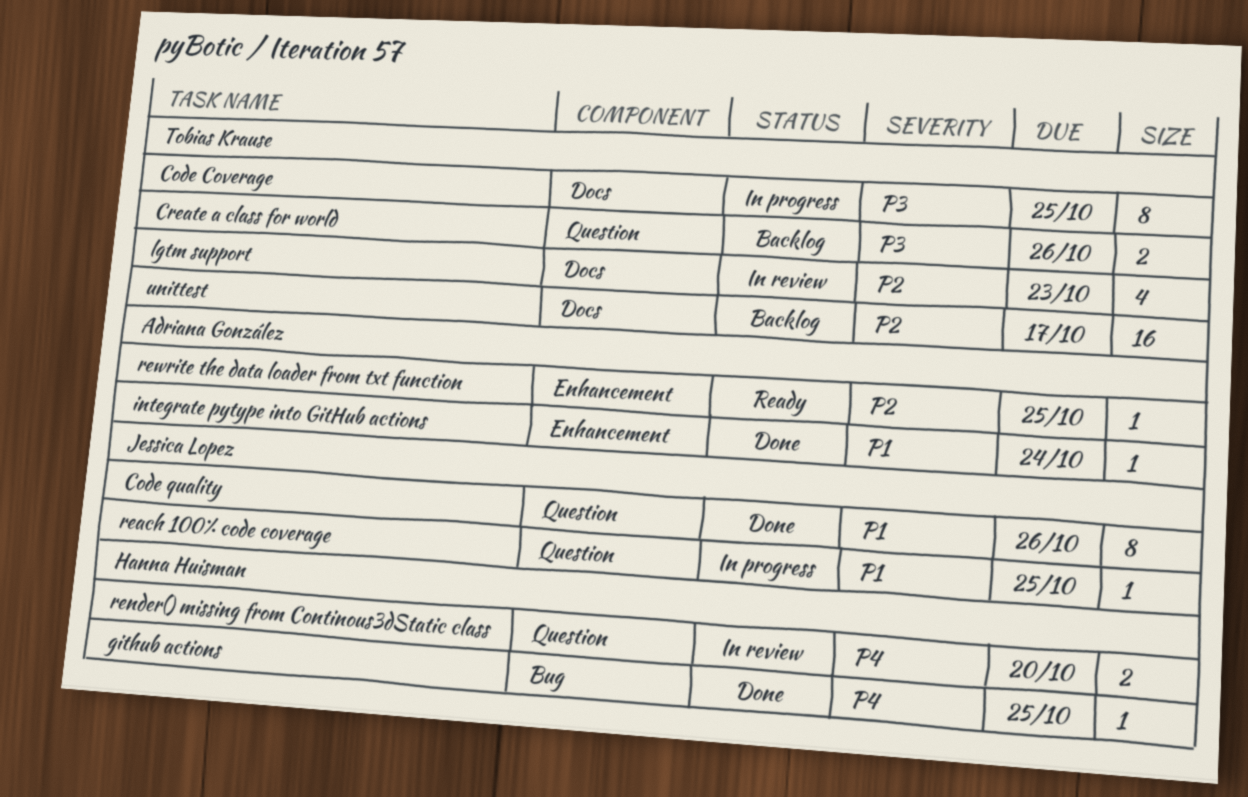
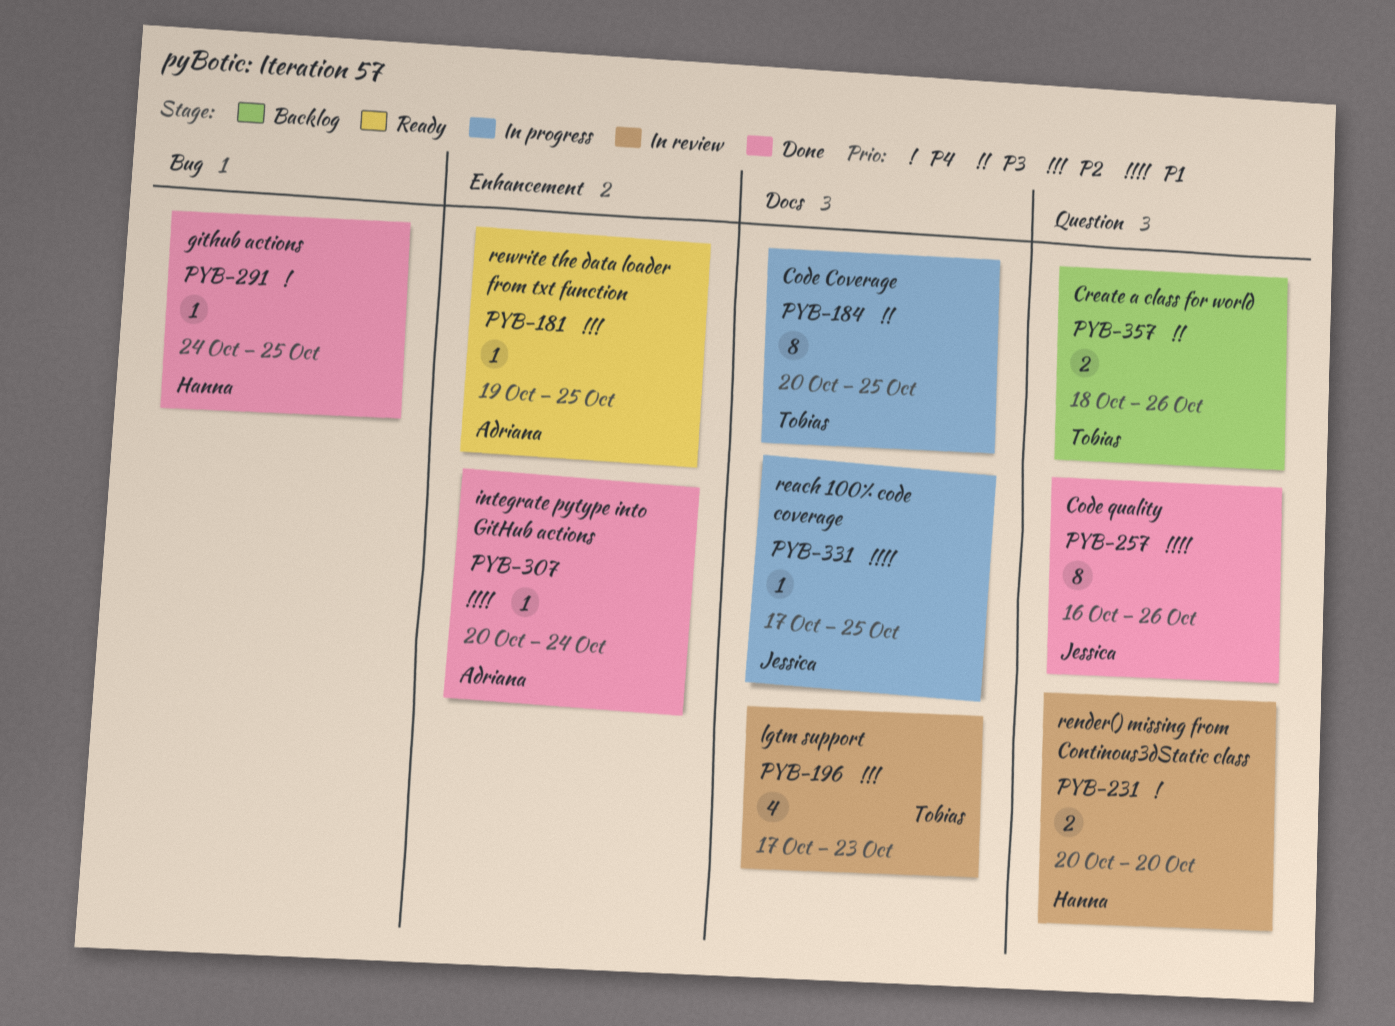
reach 100% code coverage, label: Question -> Docs
unittest: present -> none

